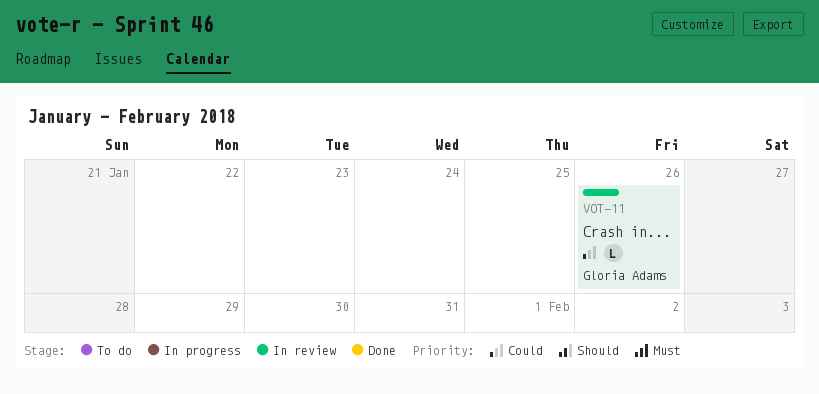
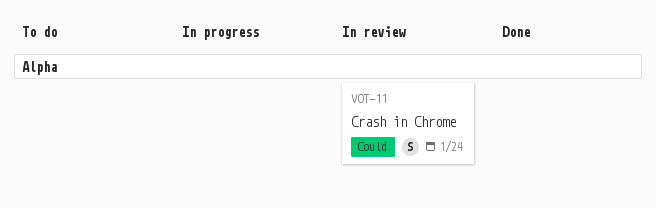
VOT-11, estimate: L -> S
VOT-11, due: Jan 26 -> Jan 24

